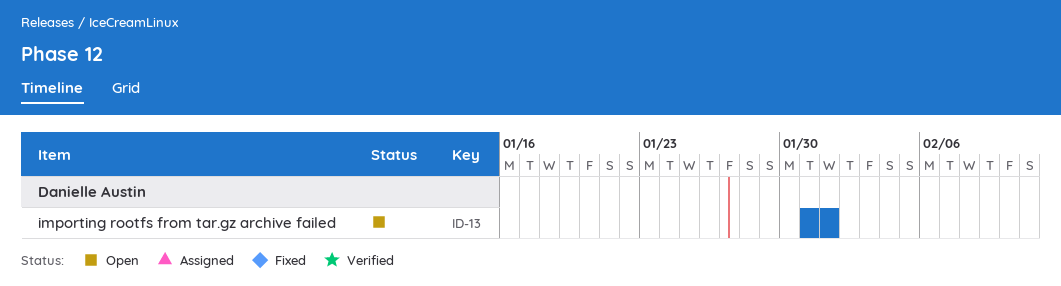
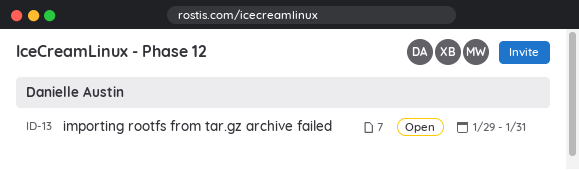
ID-13, start: Jan 31 -> Jan 29
ID-13, due: Feb 1 -> Jan 31

